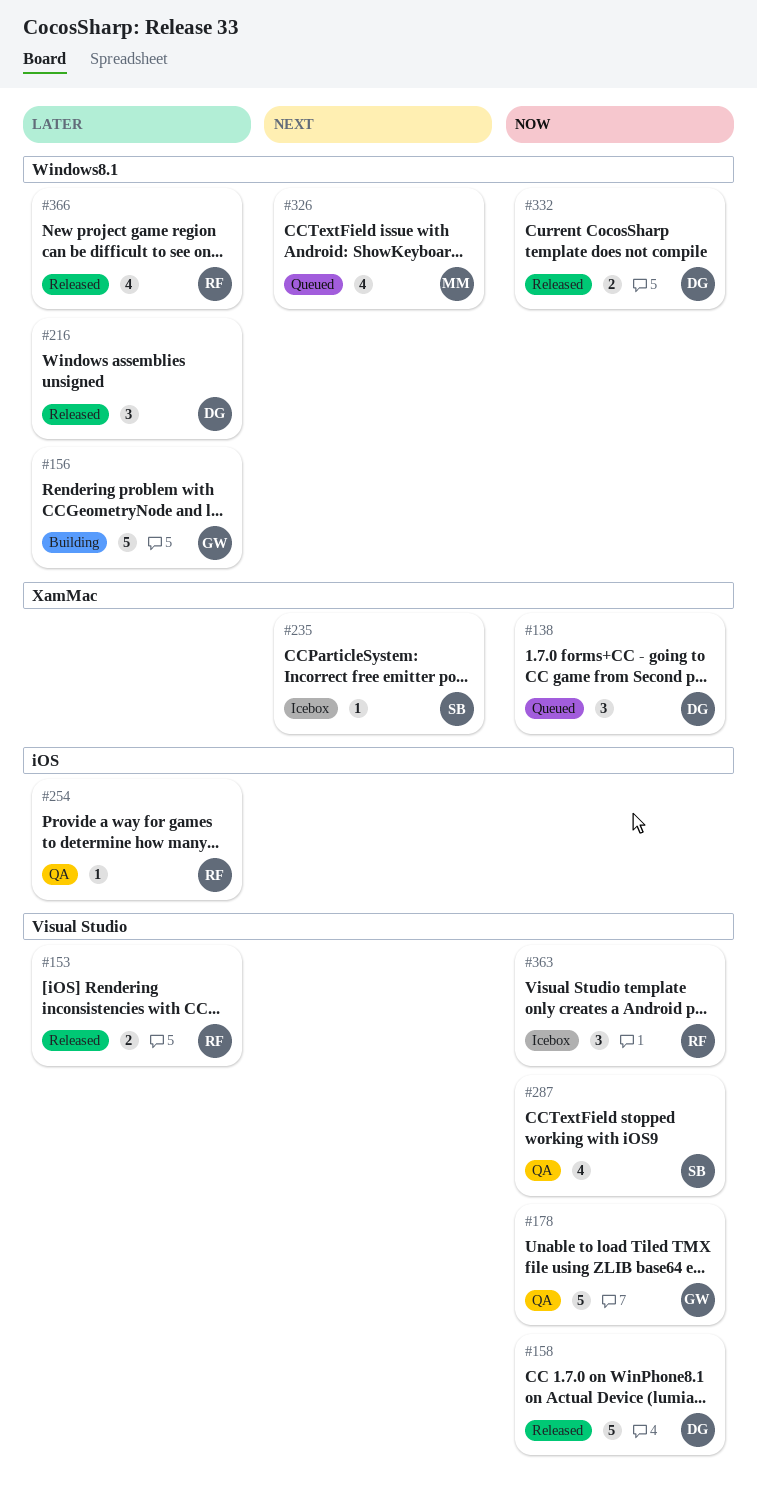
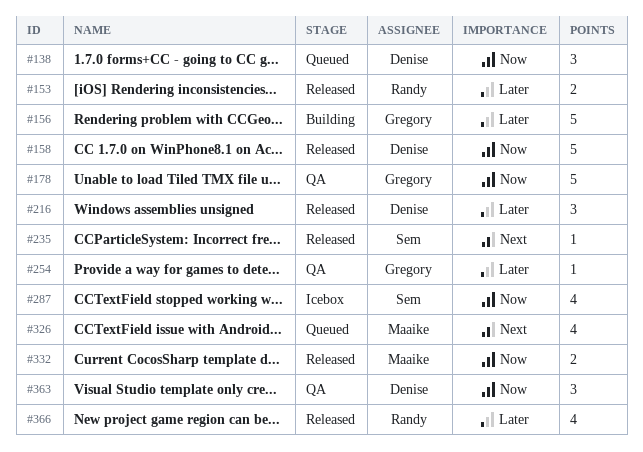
#235, status: Icebox -> Released
#254, owner: Randy -> Gregory
#287, status: QA -> Icebox
#332, owner: Denise -> Maaike
#363, status: Icebox -> QA
#363, owner: Randy -> Denise

